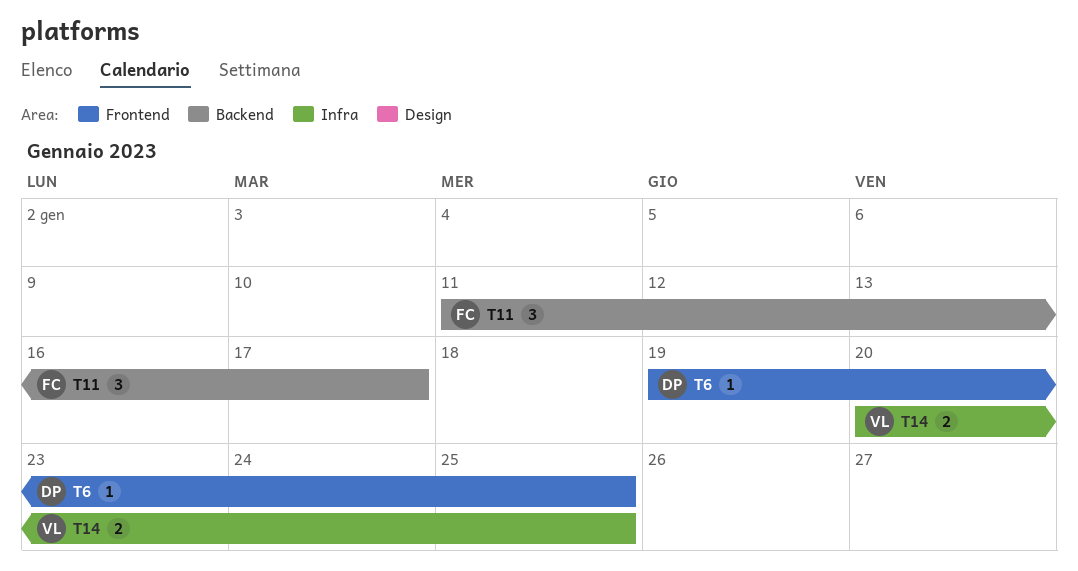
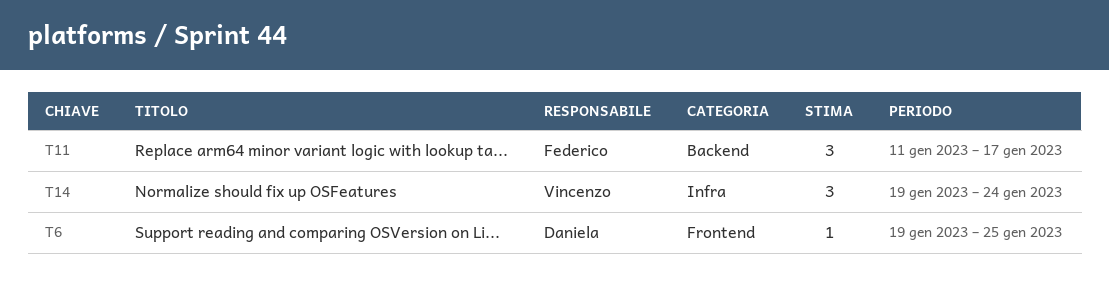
T14, estimate: 2 -> 3
T14, start: Jan 20 -> Jan 19
T14, due: Jan 25 -> Jan 24

